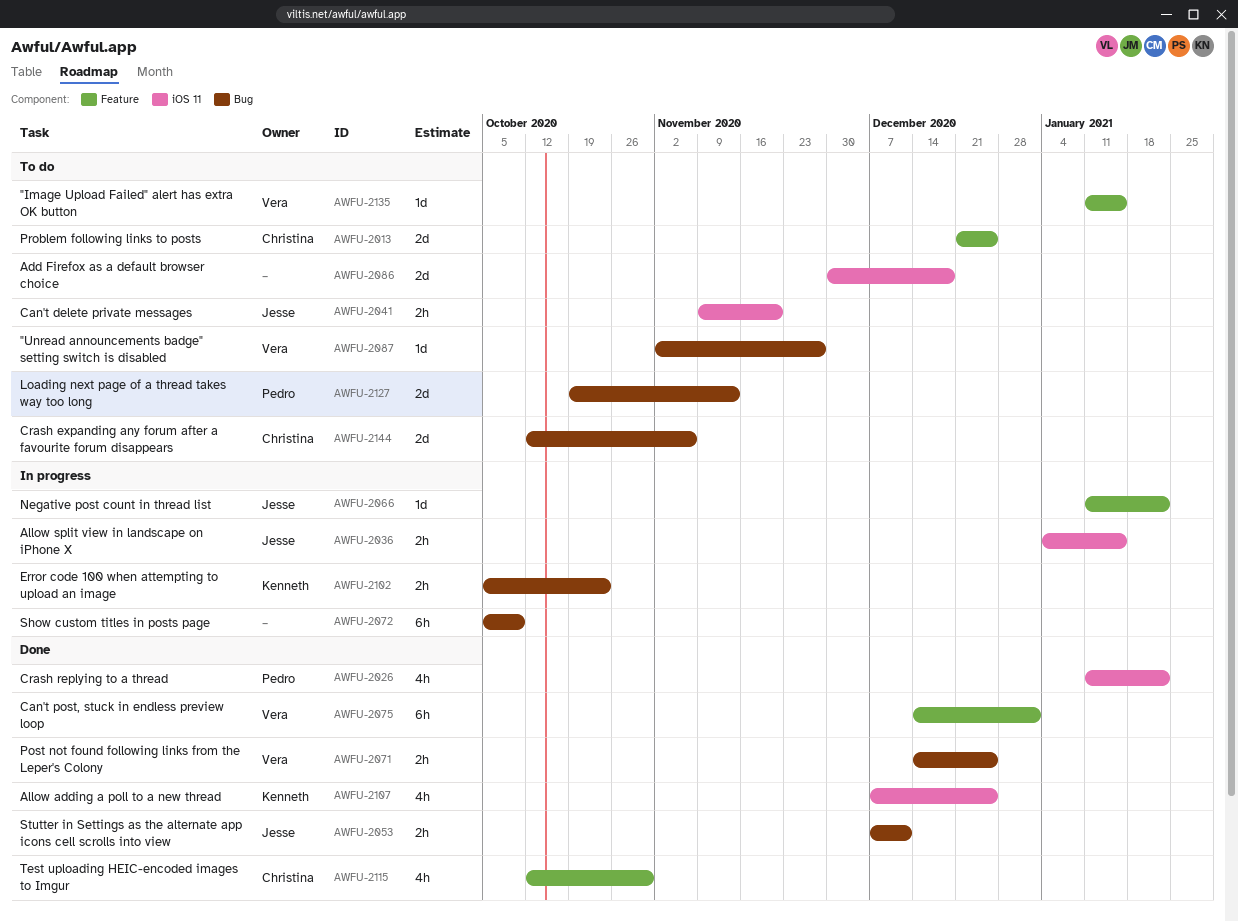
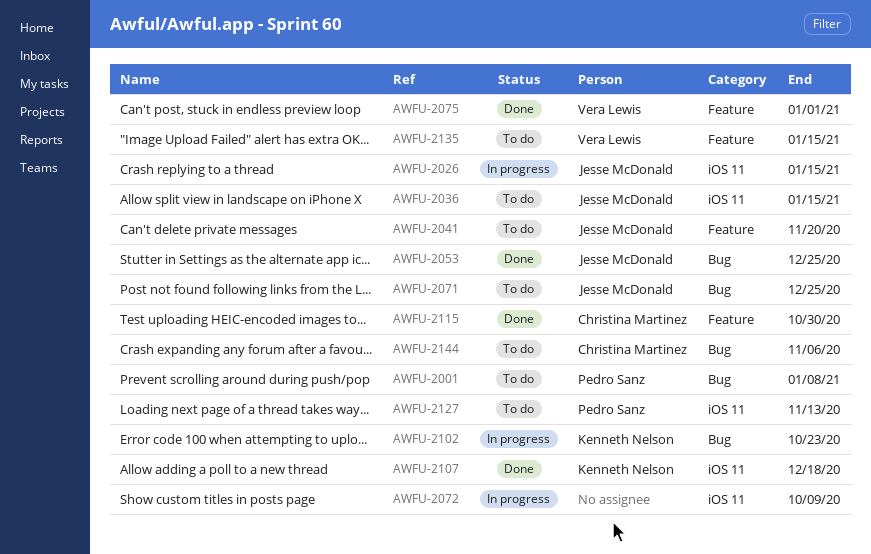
AWFU-2001: none -> present
AWFU-2013: present -> none
AWFU-2026, status: Done -> In progress
AWFU-2026, owner: Pedro Sanz -> Jesse McDonald
AWFU-2026, due: Jan 22 -> Jan 15
AWFU-2036, status: In progress -> To do
AWFU-2041, label: iOS 11 -> Feature
AWFU-2053, due: Dec 11 -> Dec 25
AWFU-2066: present -> none
AWFU-2071, status: Done -> To do
AWFU-2071, owner: Vera Lewis -> Jesse McDonald
AWFU-2072, label: Bug -> iOS 11
AWFU-2086: present -> none
AWFU-2087: present -> none
AWFU-2107, due: Dec 25 -> Dec 18
AWFU-2127, label: Bug -> iOS 11

